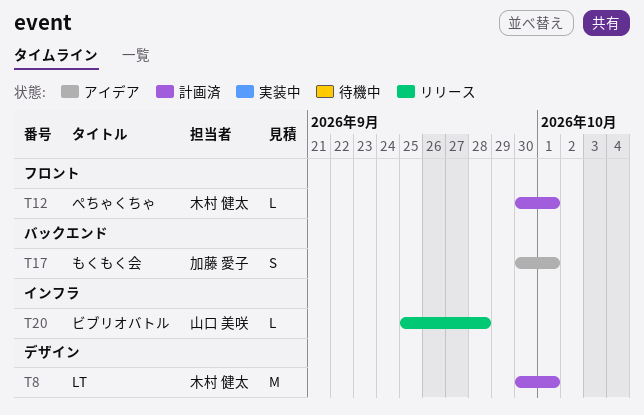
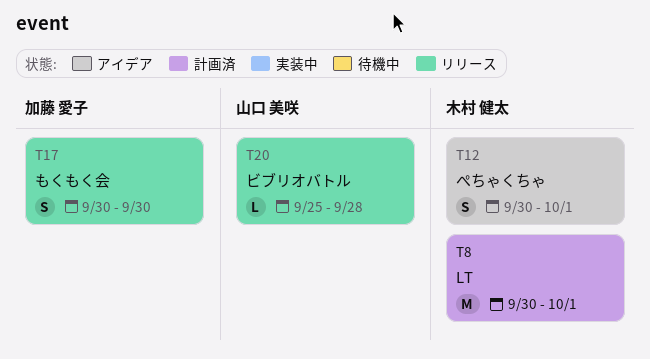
T12, status: 計画済 -> アイデア
T12, estimate: L -> S
T17, status: アイデア -> リリース
T17, due: Oct 1 -> Sep 30

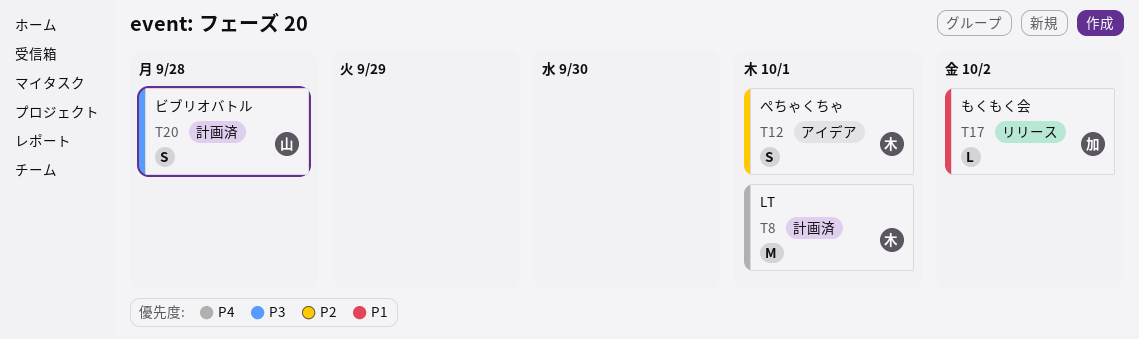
T17, estimate: S -> L
T17, due: Sep 30 -> Oct 2
T20, status: リリース -> 計画済
T20, estimate: L -> S

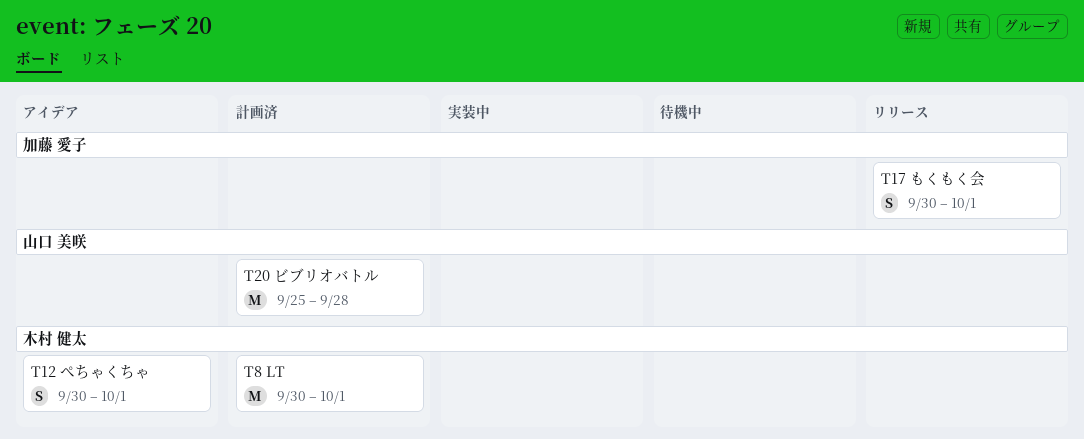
T17, estimate: L -> S
T17, due: Oct 2 -> Oct 1
T20, estimate: S -> M

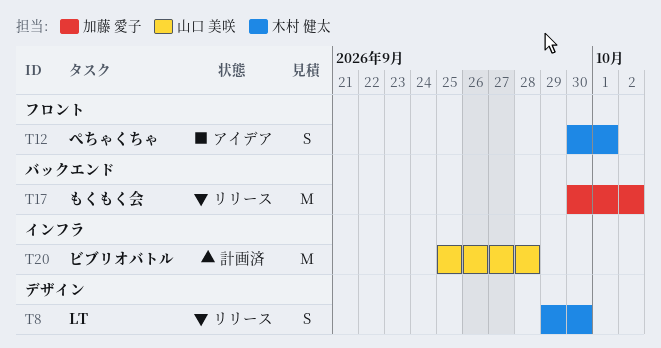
T8, status: 計画済 -> リリース
T8, estimate: M -> S
T8, start: Sep 30 -> Sep 29
T8, due: Oct 1 -> Sep 30
T17, estimate: S -> M
T17, due: Oct 1 -> Oct 2

